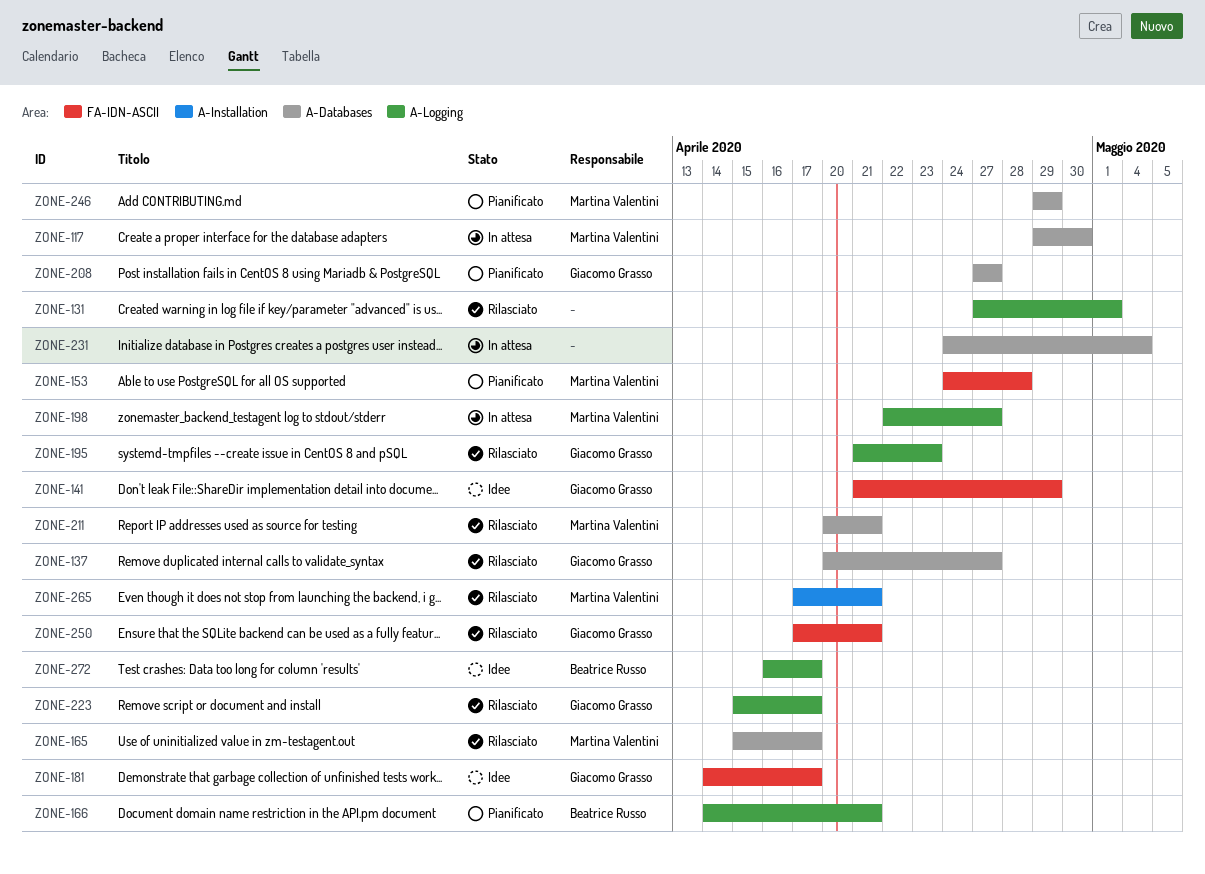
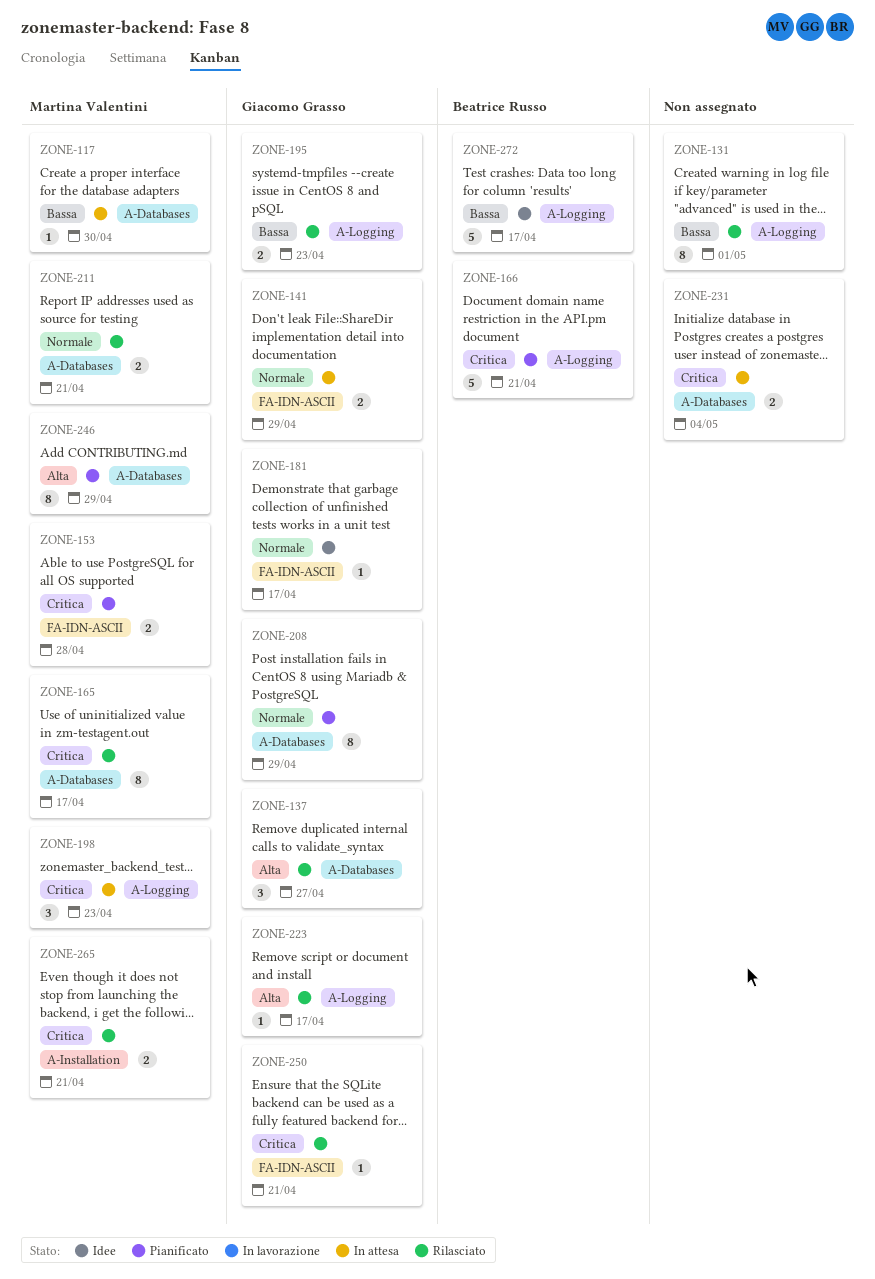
ZONE-141, status: Idee -> In attesa
ZONE-198, due: Apr 27 -> Apr 23
ZONE-208, due: Apr 27 -> Apr 29

